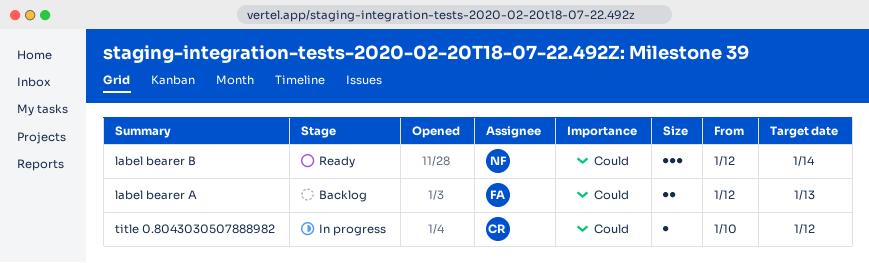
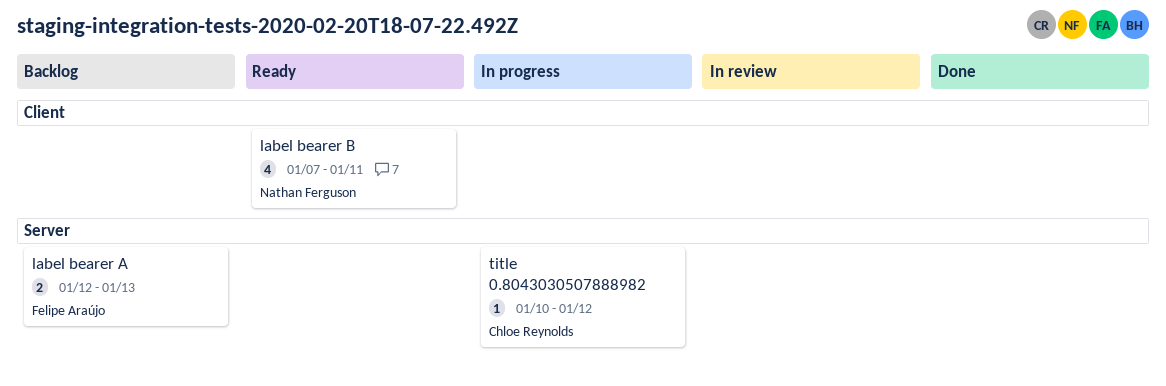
label bearer B, estimate: 3 -> 4
label bearer B, start: Jan 12 -> Jan 7
label bearer B, due: Jan 14 -> Jan 11

